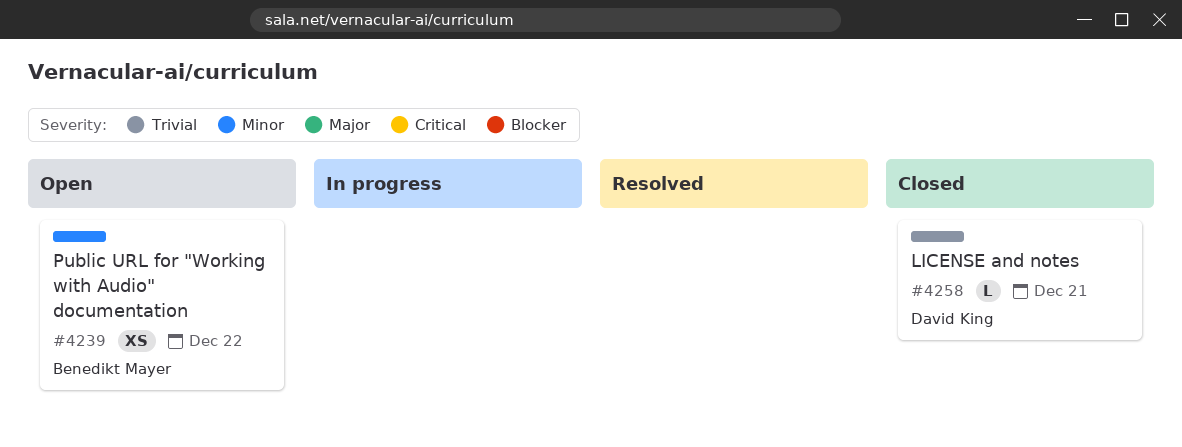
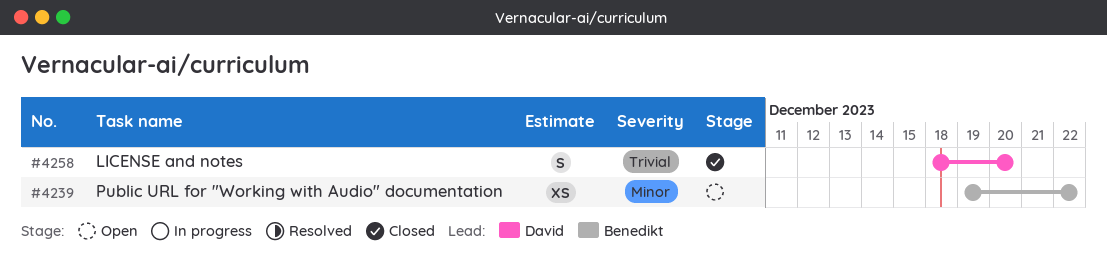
#4258, estimate: L -> S
#4258, due: Dec 21 -> Dec 20

